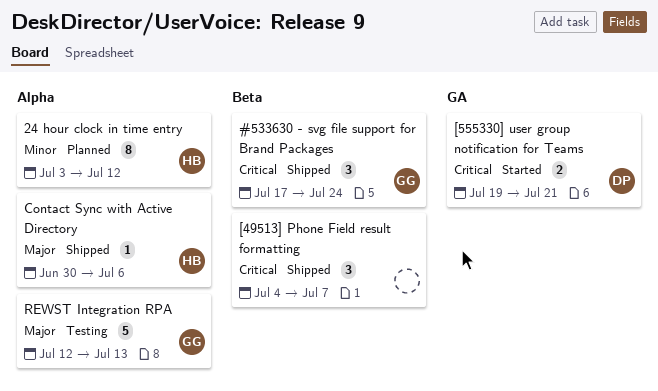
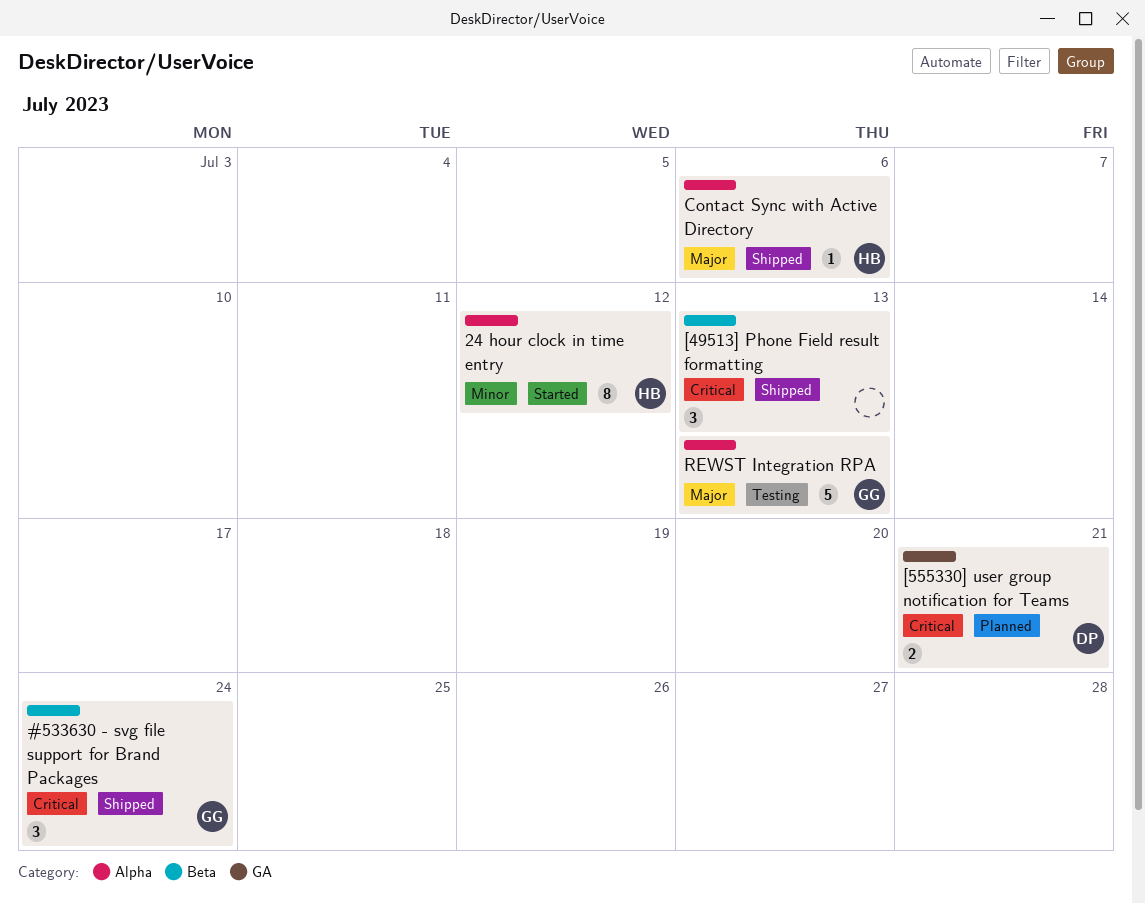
24 hour clock in time entry, status: Planned -> Started
[49513] Phone Field result formatting, due: Jul 7 -> Jul 13
[555330] user group notification for Teams, status: Started -> Planned

